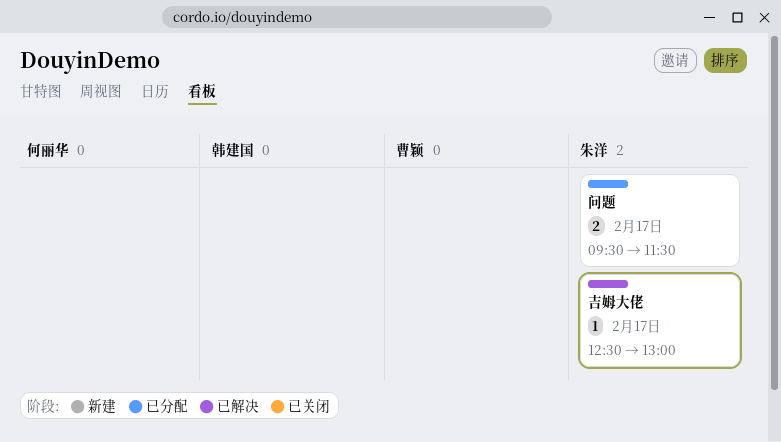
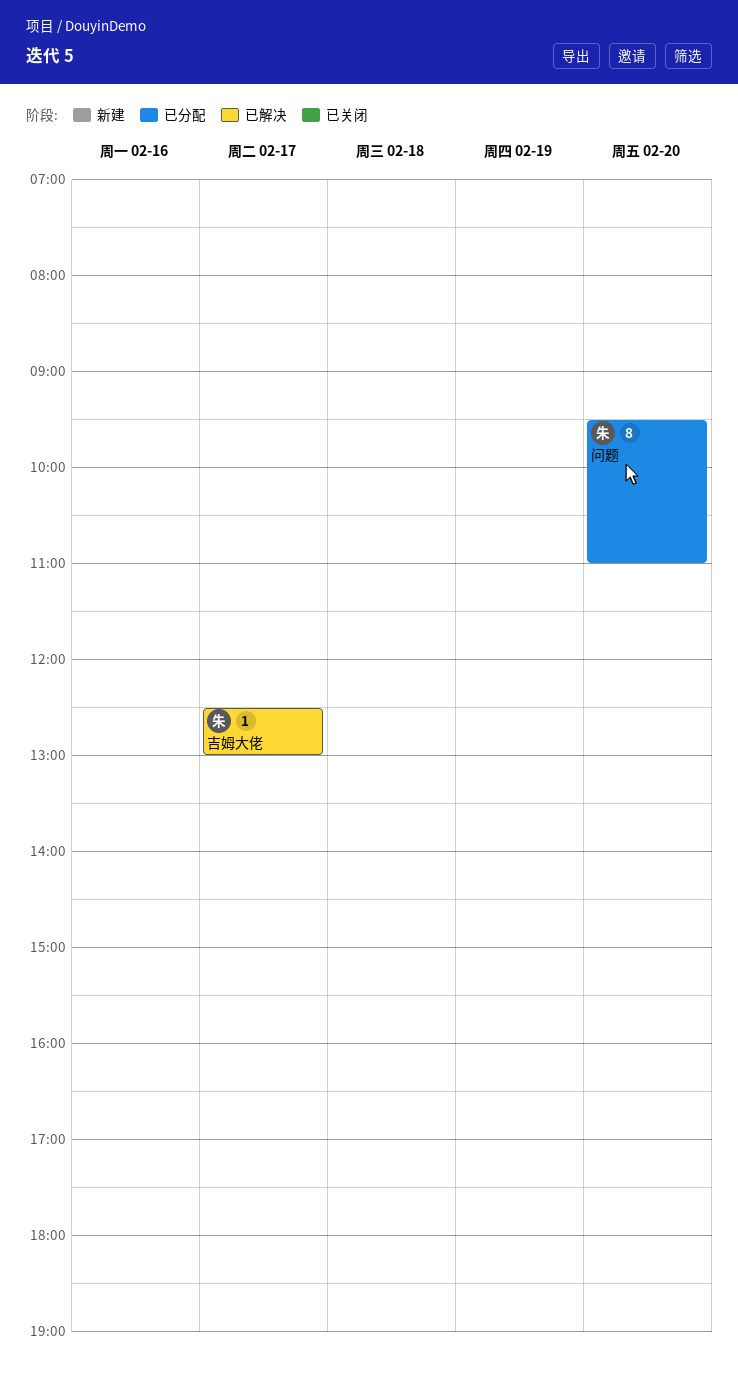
问题, estimate: 2 -> 8
问题, day: Feb 17 -> Feb 20
问题, ends: 11:30 -> 11:00

